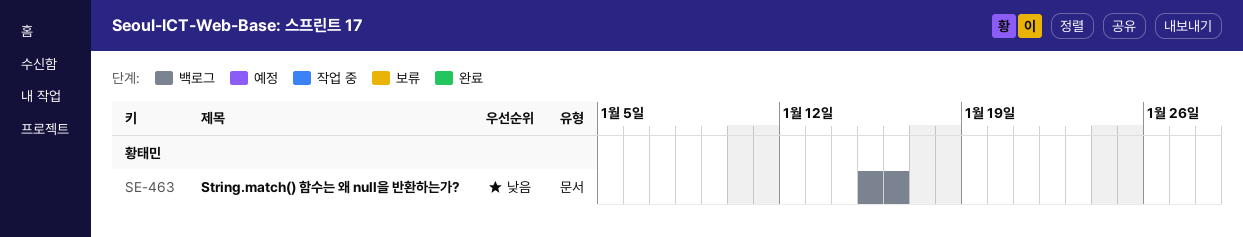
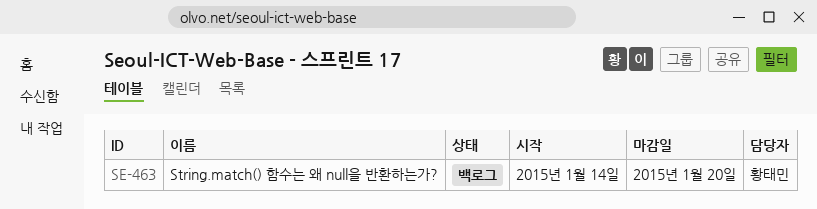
SE-463, start: Jan 15 -> Jan 14
SE-463, due: Jan 16 -> Jan 20

